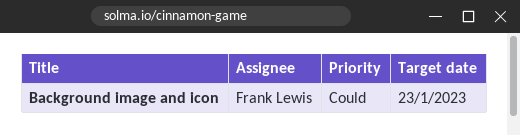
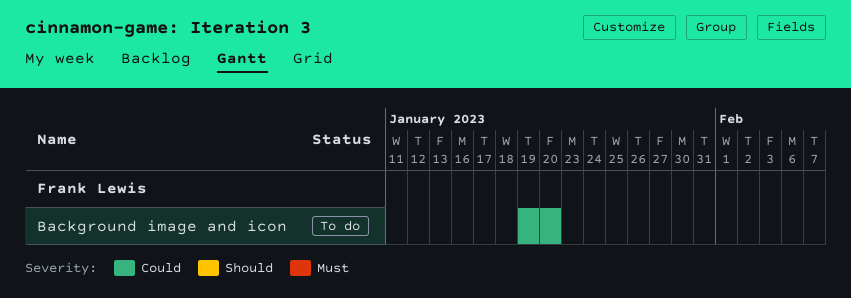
Background image and icon, due: Jan 23 -> Jan 20

